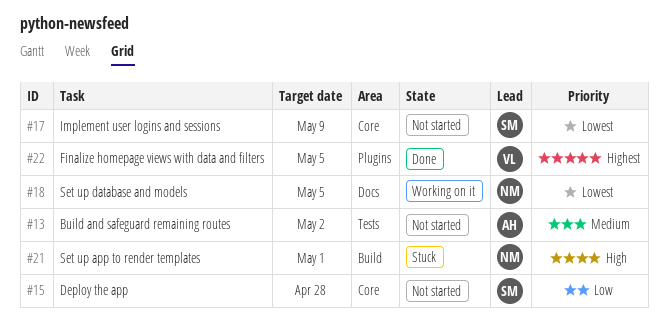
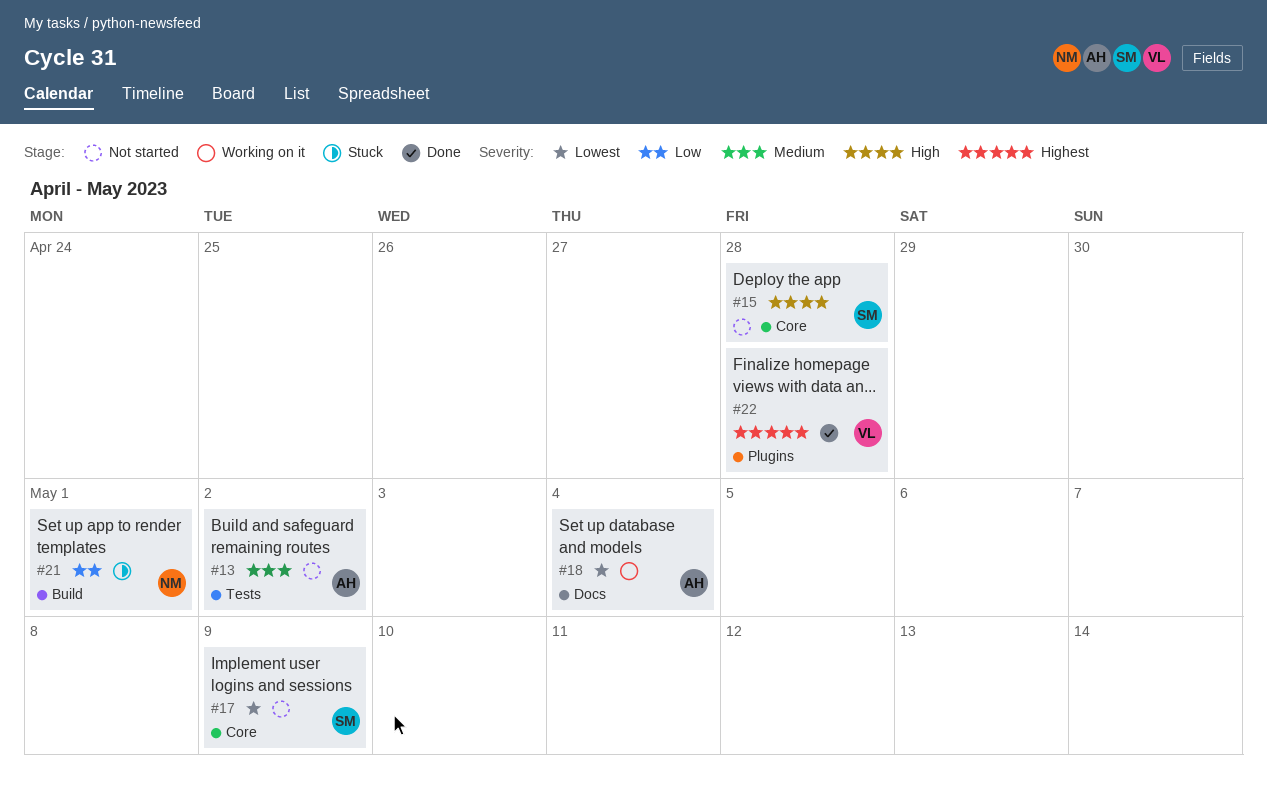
#15, priority: Low -> High
#18, owner: NM -> AH
#18, due: May 5 -> May 4
#21, priority: High -> Low
#22, due: May 5 -> Apr 28

